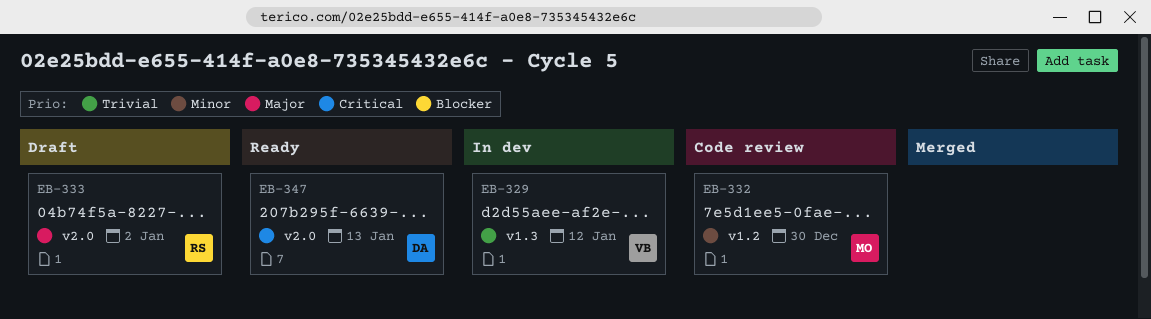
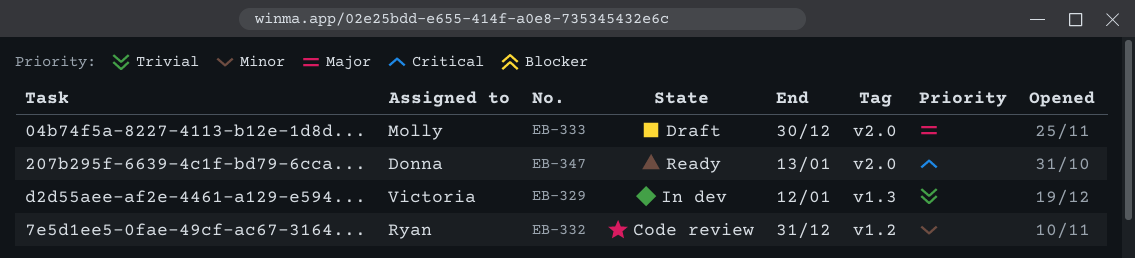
EB-332, owner: Molly -> Ryan
EB-332, due: Dec 30 -> Dec 31
EB-333, owner: Ryan -> Molly
EB-333, due: Jan 2 -> Dec 30

